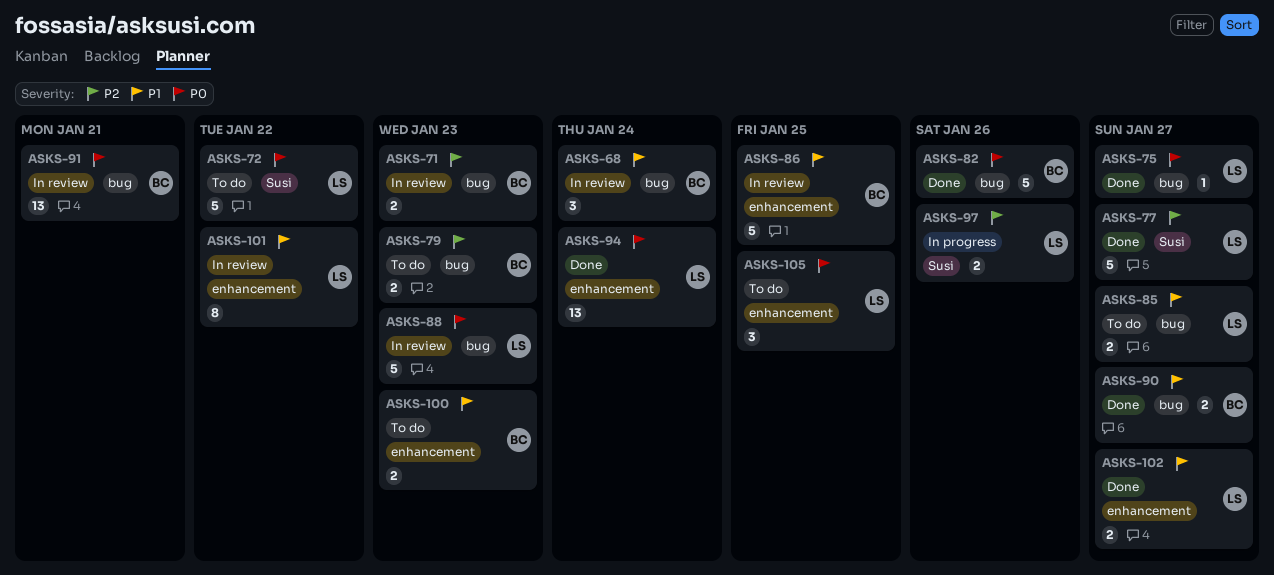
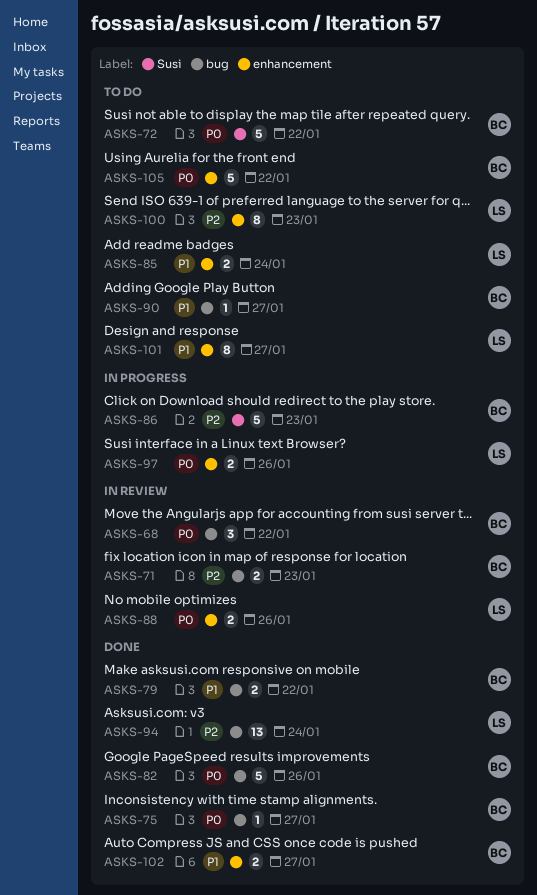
ASKS-68, priority: P1 -> P0
ASKS-68, due: Jan 24 -> Jan 22
ASKS-72, owner: LS -> BC
ASKS-75, owner: LS -> BC
ASKS-77: present -> none
ASKS-79, status: To do -> Done
ASKS-79, priority: P2 -> P1
ASKS-79, due: Jan 23 -> Jan 22
ASKS-85, label: bug -> enhancement
ASKS-85, due: Jan 27 -> Jan 24
ASKS-86, status: In review -> In progress
ASKS-86, priority: P1 -> P2
ASKS-86, label: enhancement -> Susi
ASKS-86, due: Jan 25 -> Jan 23
ASKS-88, label: bug -> enhancement
ASKS-88, estimate: 5 -> 2
ASKS-88, due: Jan 23 -> Jan 26
ASKS-90, status: Done -> To do
ASKS-90, estimate: 2 -> 1
ASKS-91: present -> none
ASKS-94, priority: P0 -> P2
ASKS-94, label: enhancement -> bug
ASKS-97, priority: P2 -> P0
ASKS-97, label: Susi -> enhancement
ASKS-100, owner: BC -> LS
ASKS-100, priority: P1 -> P2
ASKS-100, estimate: 2 -> 8
ASKS-101, status: In review -> To do
ASKS-101, due: Jan 22 -> Jan 27
ASKS-102, owner: LS -> BC
ASKS-105, owner: LS -> BC
ASKS-105, estimate: 3 -> 5
ASKS-105, due: Jan 25 -> Jan 22

